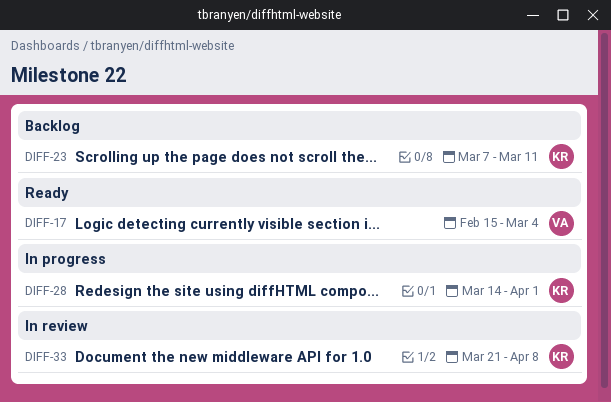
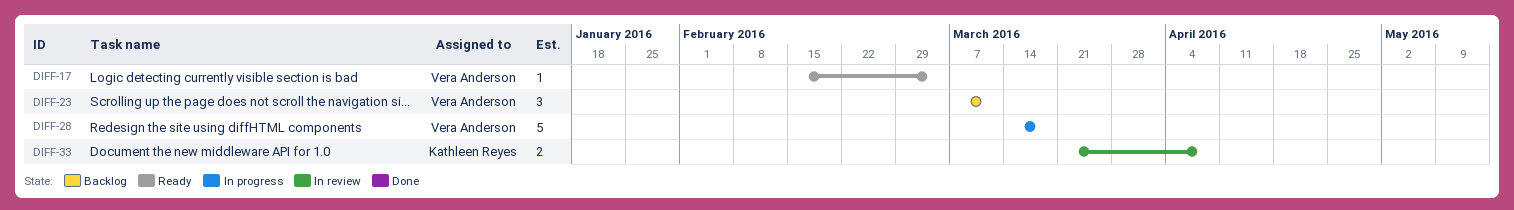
DIFF-23, owner: Kathleen Reyes -> Vera Anderson
DIFF-28, owner: Kathleen Reyes -> Vera Anderson
DIFF-28, due: Apr 1 -> Mar 18

